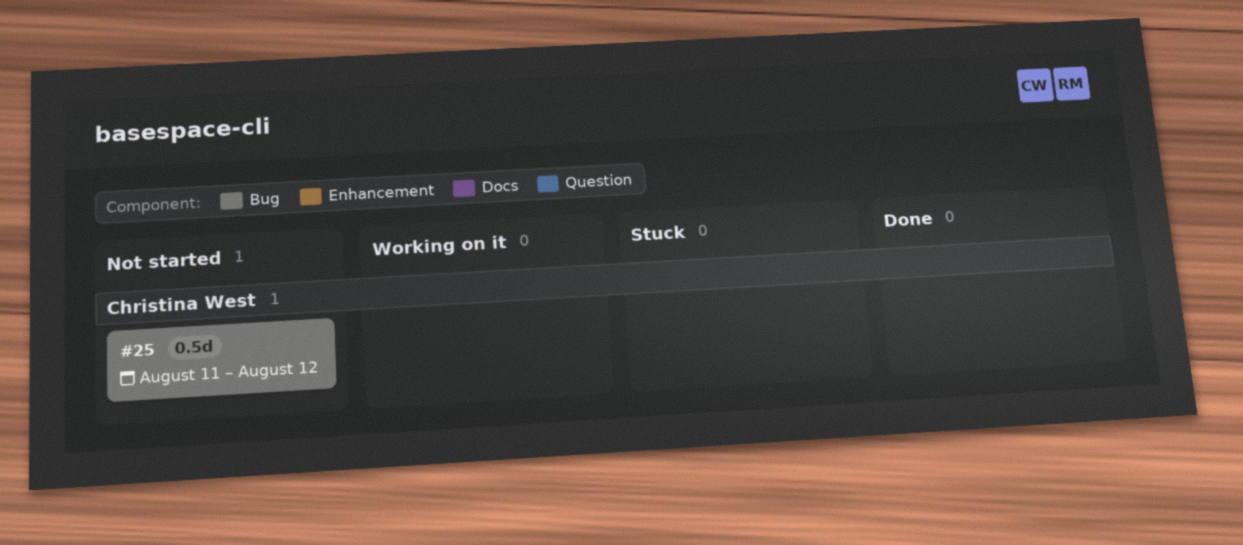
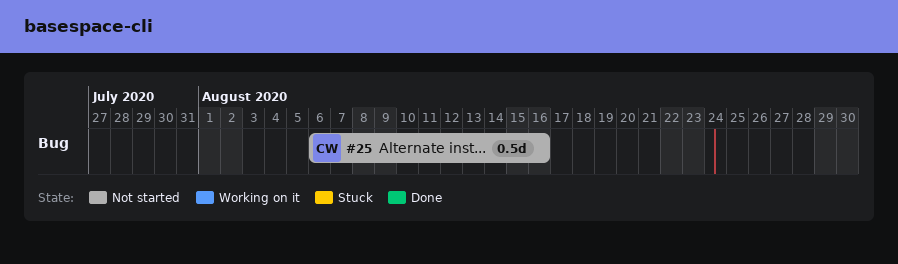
#25, start: Aug 11 -> Aug 6
#25, due: Aug 12 -> Aug 16

